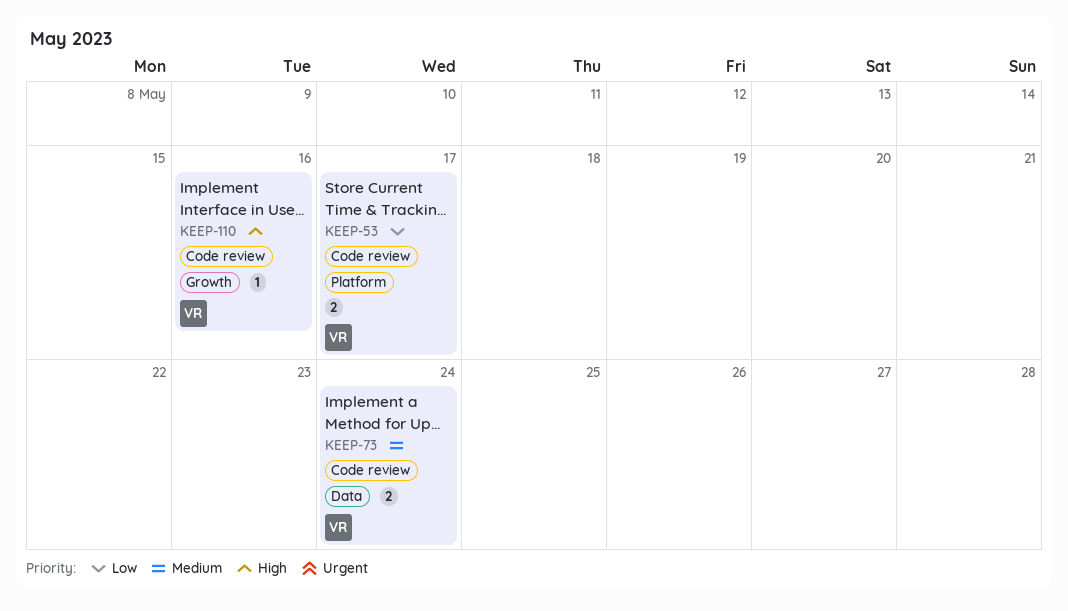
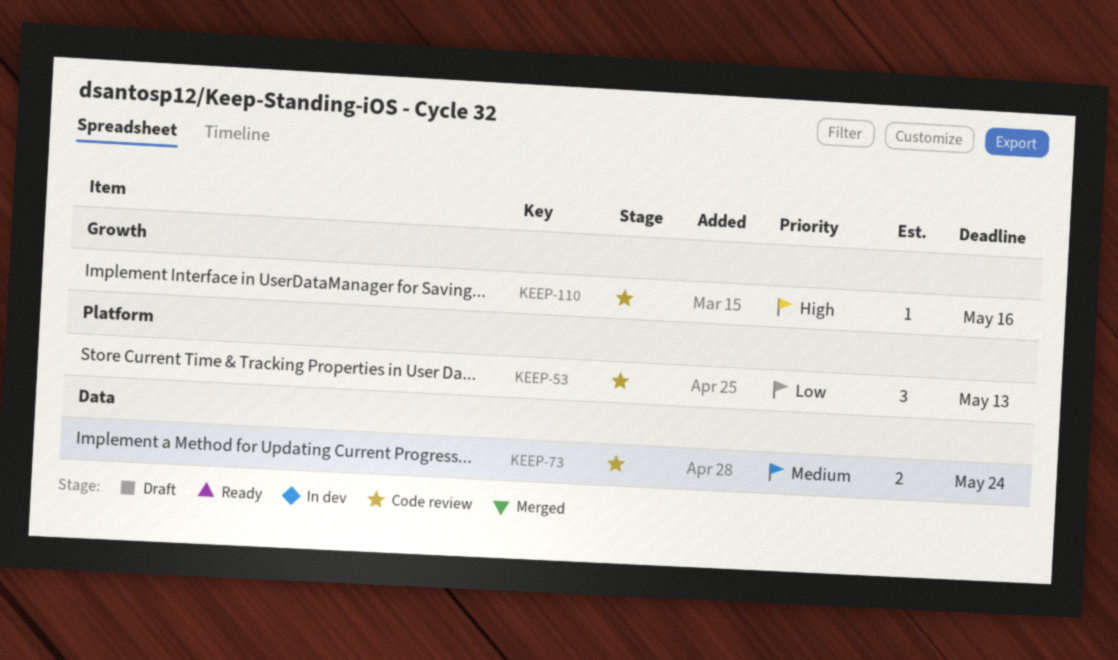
KEEP-53, estimate: 2 -> 3
KEEP-53, due: May 17 -> May 13

